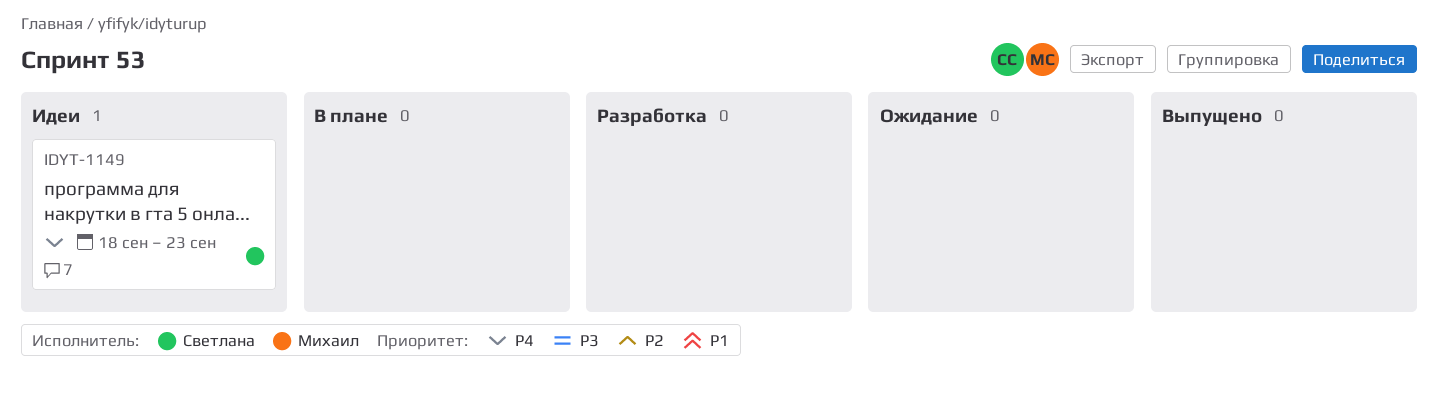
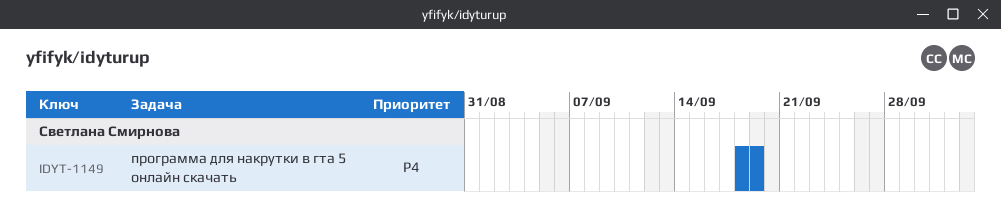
IDYT-1149, due: Sep 23 -> Sep 19

